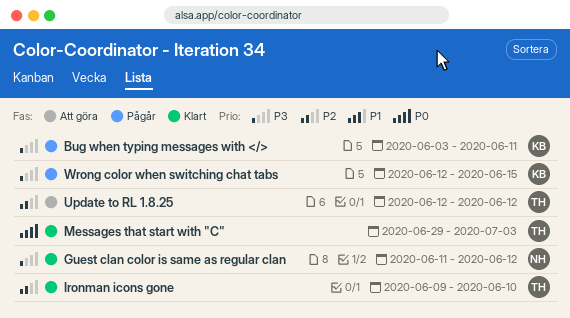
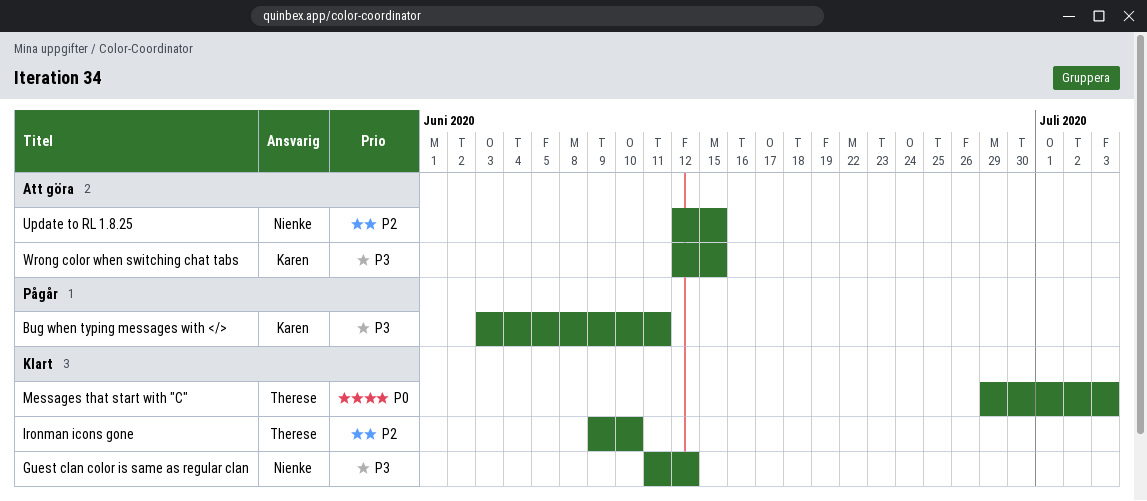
Update to RL 1.8.25, owner: Therese -> Nienke
Update to RL 1.8.25, due: Jun 12 -> Jun 15
Wrong color when switching chat tabs, status: Pågår -> Att göra

